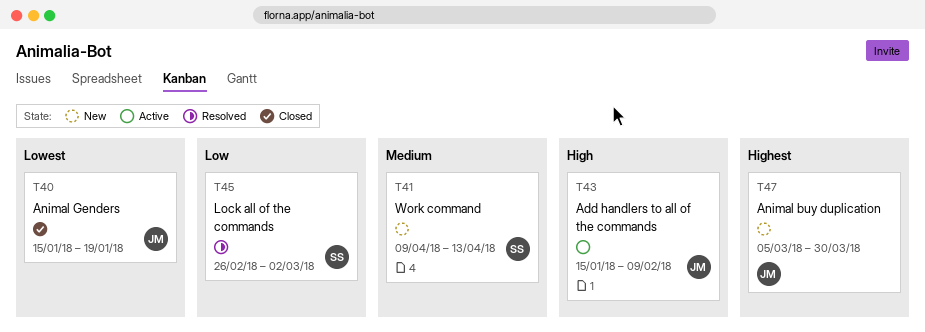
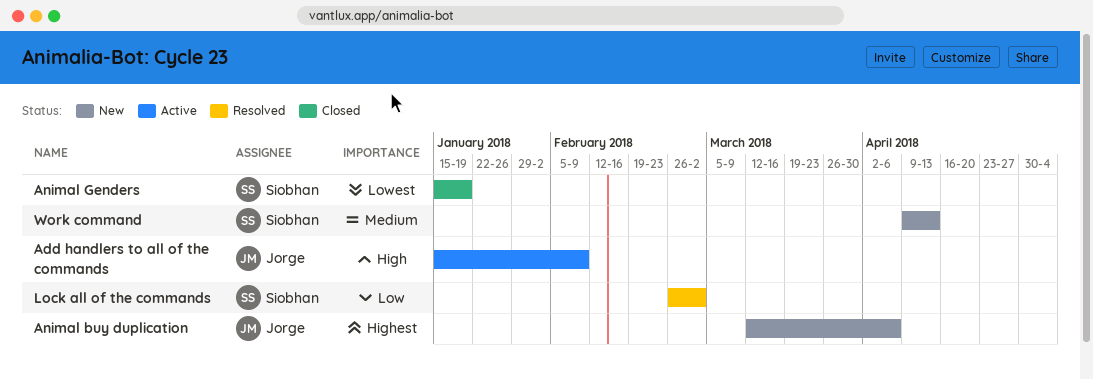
Animal buy duplication, start: Mar 5 -> Mar 12
Animal buy duplication, due: Mar 30 -> Apr 6
Animal Genders, owner: Jorge -> Siobhan

